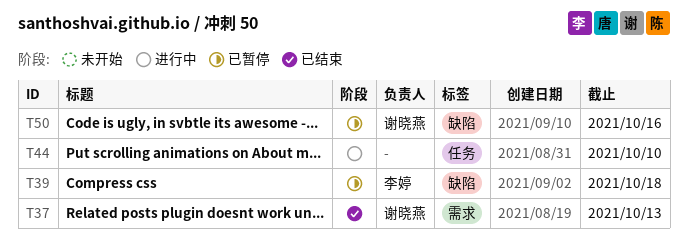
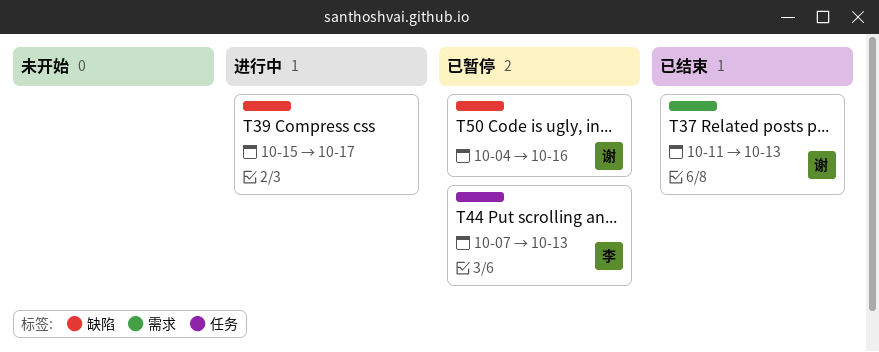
T39, status: 已暂停 -> 进行中
T39, owner: 李婷 -> none
T39, due: Oct 18 -> Oct 17
T44, status: 进行中 -> 已暂停
T44, owner: none -> 李婷
T44, due: Oct 10 -> Oct 13

